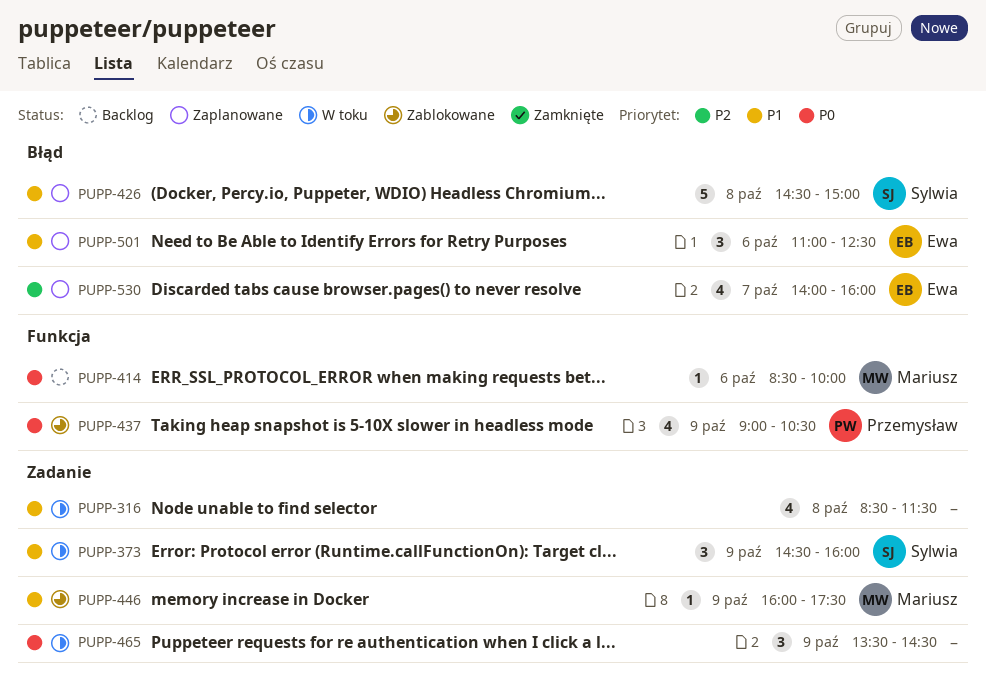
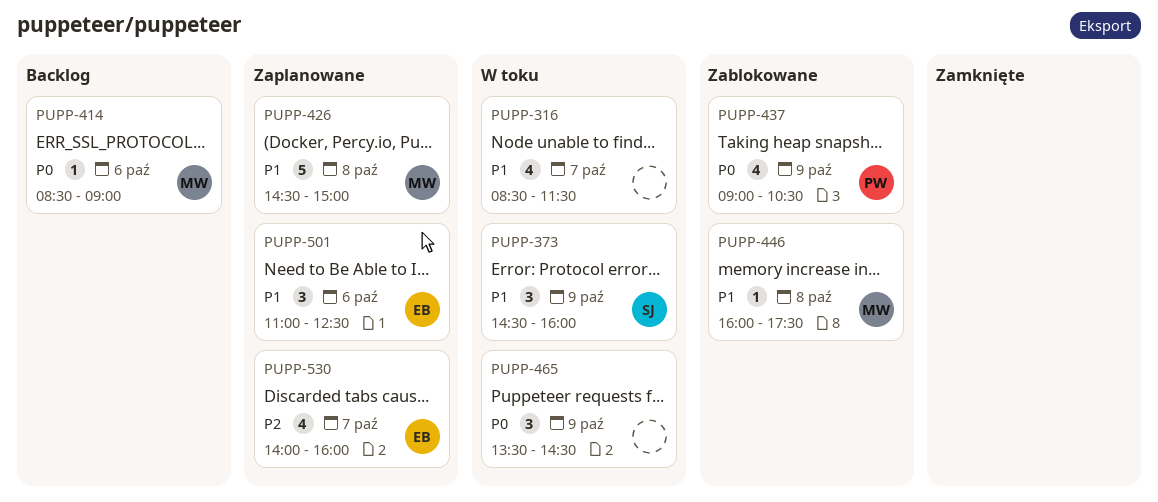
PUPP-316, day: Oct 8 -> Oct 7
PUPP-414, ends: 10:00 -> 09:00
PUPP-426, owner: Sylwia -> Mariusz
PUPP-446, day: Oct 9 -> Oct 8

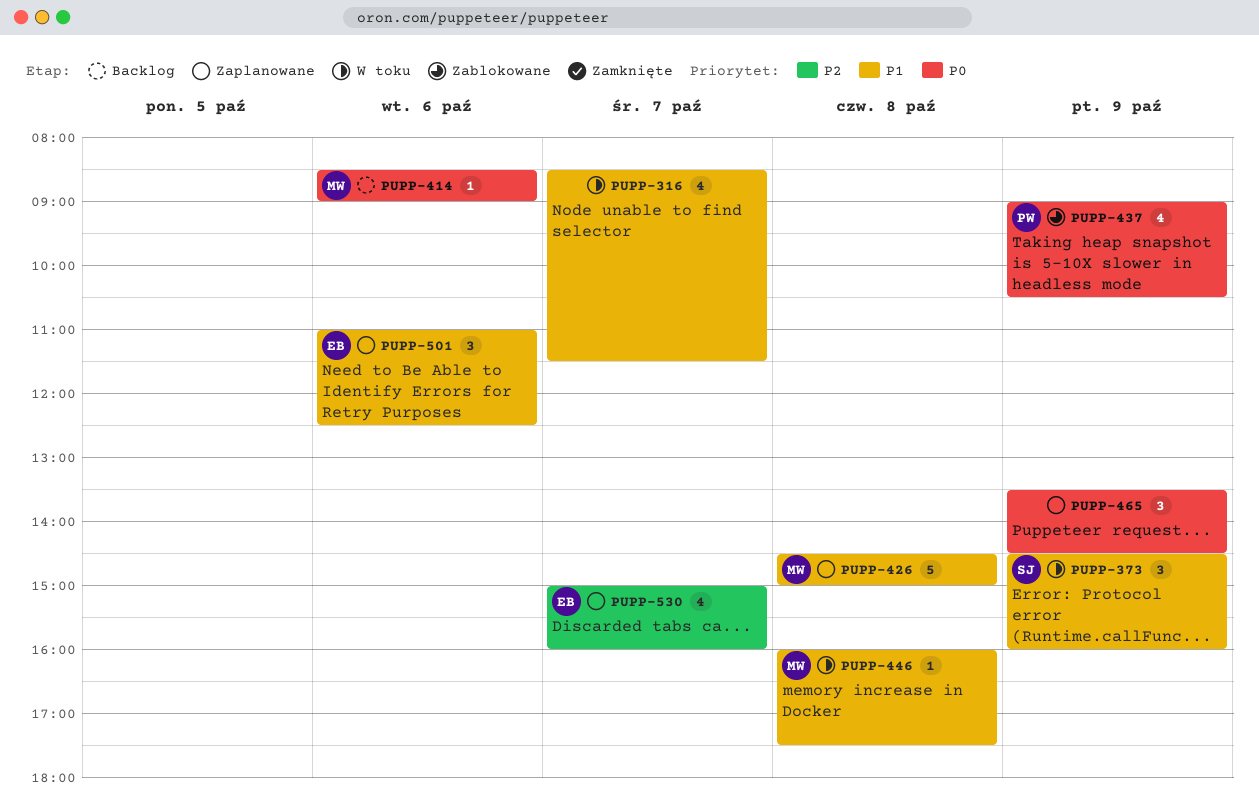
PUPP-446, status: Zablokowane -> W toku
PUPP-465, status: W toku -> Zaplanowane
PUPP-530, begins: 14:00 -> 15:00

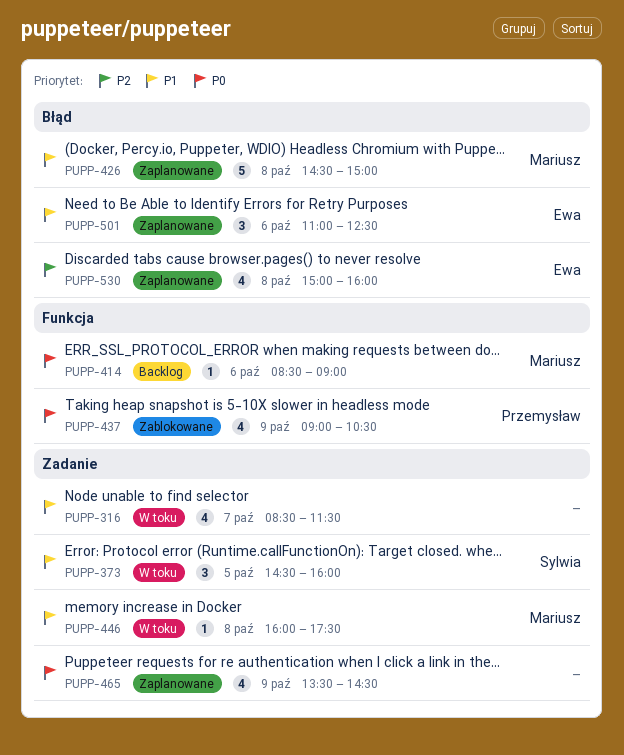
PUPP-373, day: Oct 9 -> Oct 5
PUPP-465, estimate: 3 -> 4
PUPP-530, day: Oct 7 -> Oct 8

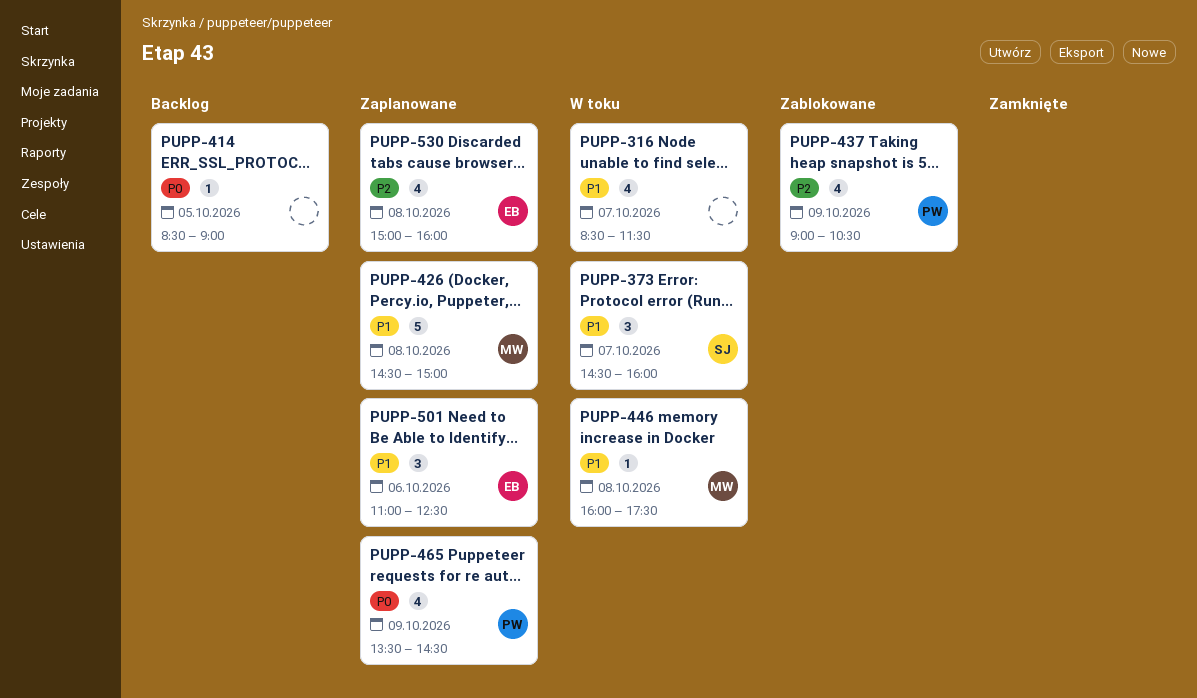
PUPP-373, day: Oct 5 -> Oct 7
PUPP-414, owner: Mariusz -> none
PUPP-414, day: Oct 6 -> Oct 5
PUPP-437, priority: P0 -> P2
PUPP-465, owner: none -> Przemysław

